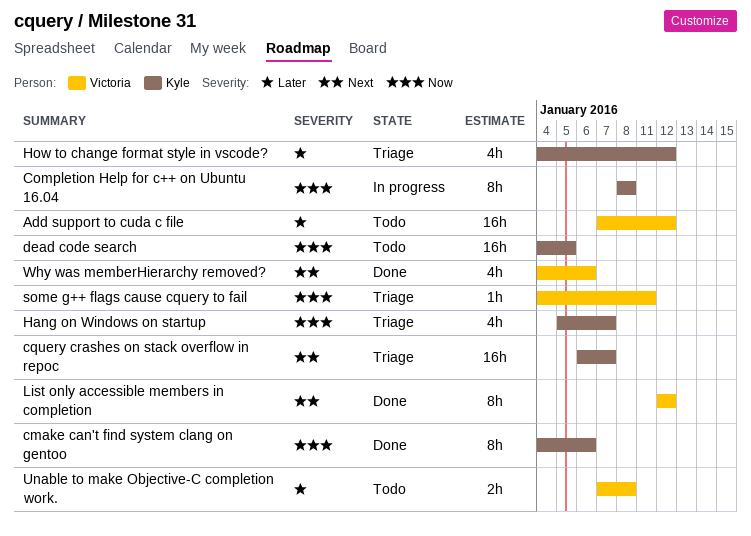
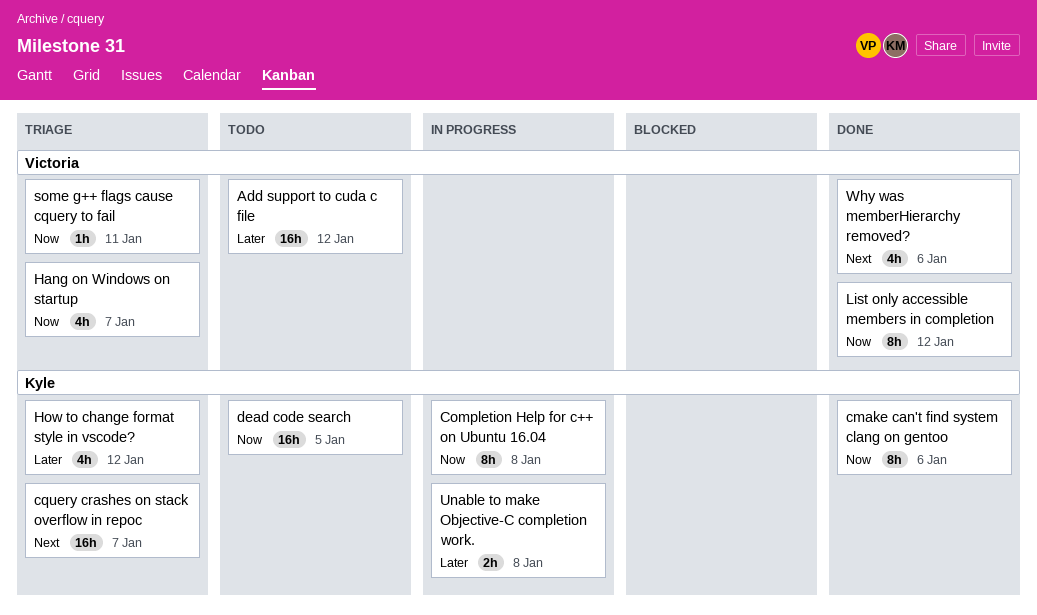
Hang on Windows on startup, owner: Kyle -> Victoria
List only accessible members in completion, priority: Next -> Now
Unable to make Objective-C completion work., status: Todo -> In progress
Unable to make Objective-C completion work., owner: Victoria -> Kyle

